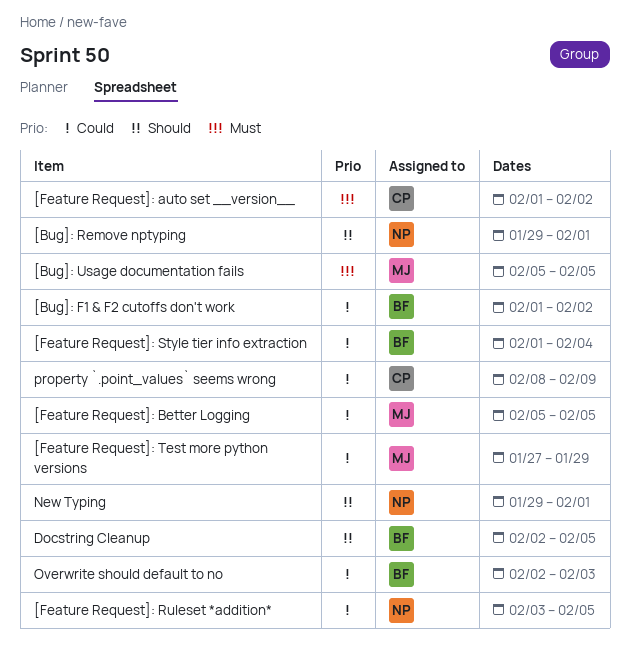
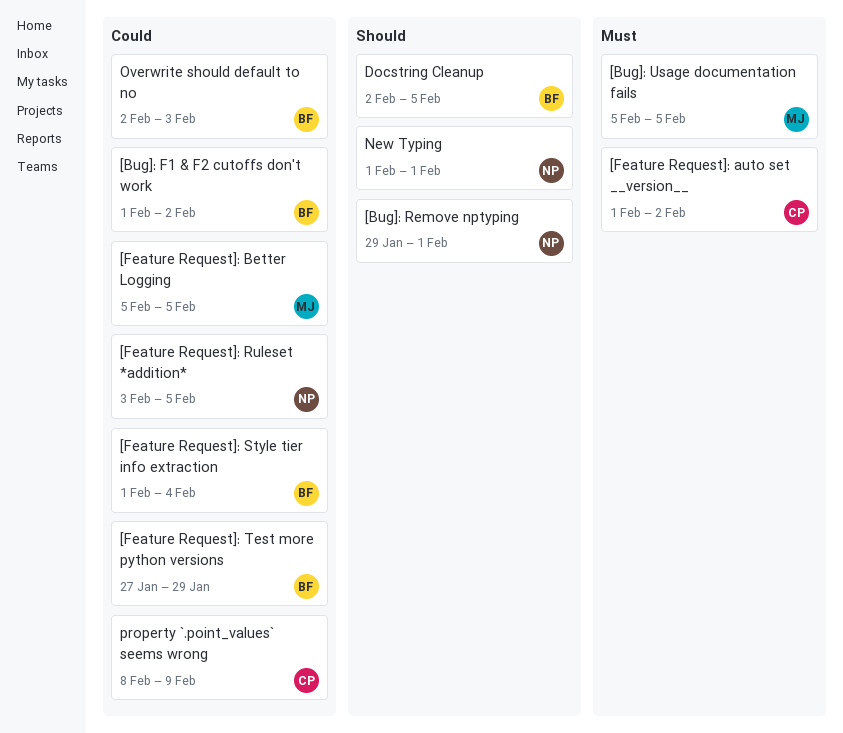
[Feature Request]: Test more python versions, owner: MJ -> BF
New Typing, start: Jan 29 -> Feb 1

